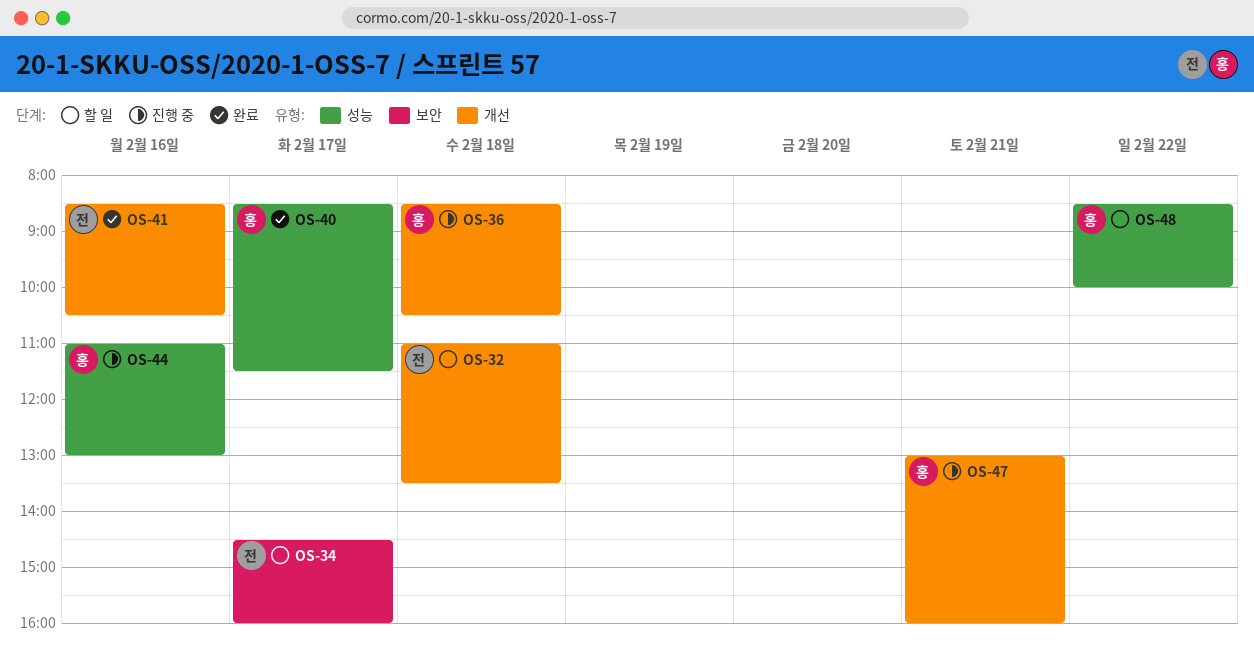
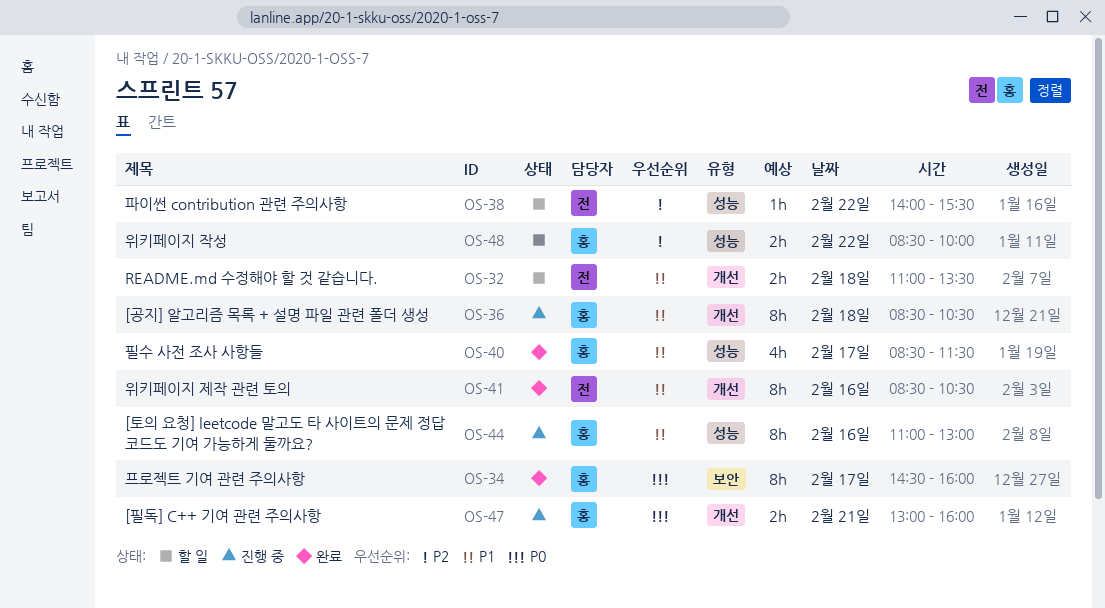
OS-34, status: 할 일 -> 완료
OS-34, owner: 전 -> 홍
OS-38: none -> present

